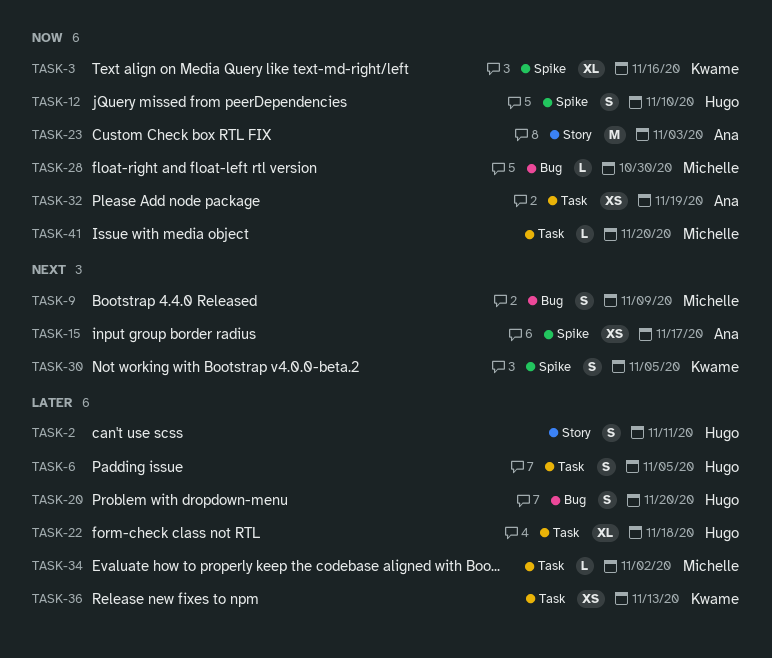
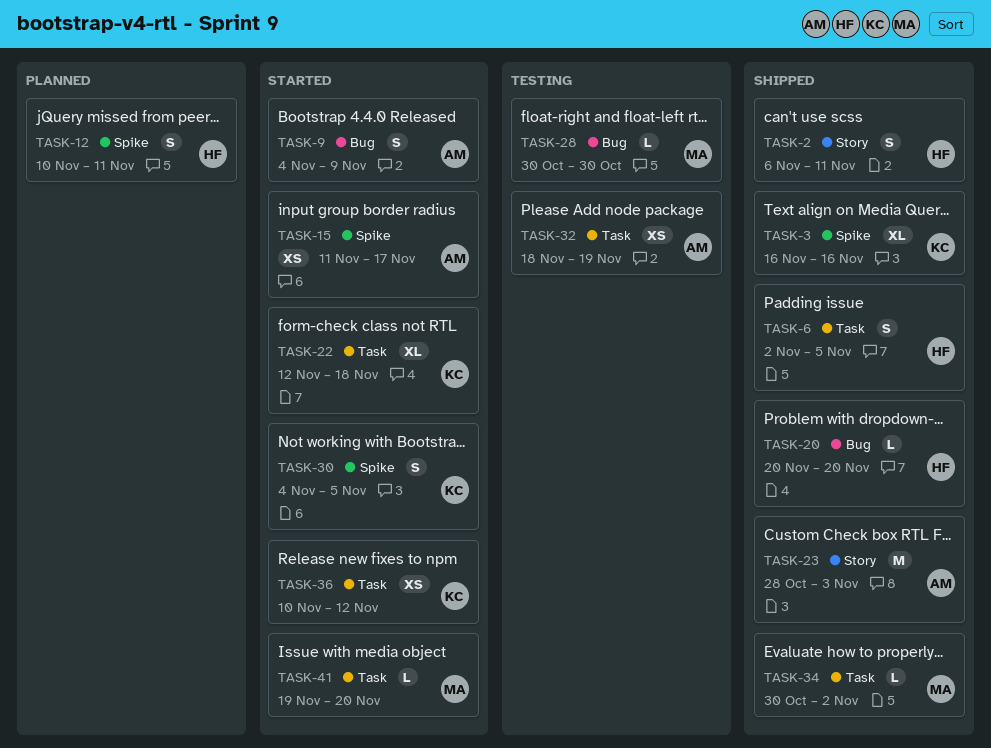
TASK-9, owner: Michelle -> Ana
TASK-12, due: Nov 10 -> Nov 11
TASK-20, estimate: S -> L
TASK-22, owner: Hugo -> Kwame
TASK-36, due: Nov 13 -> Nov 12

